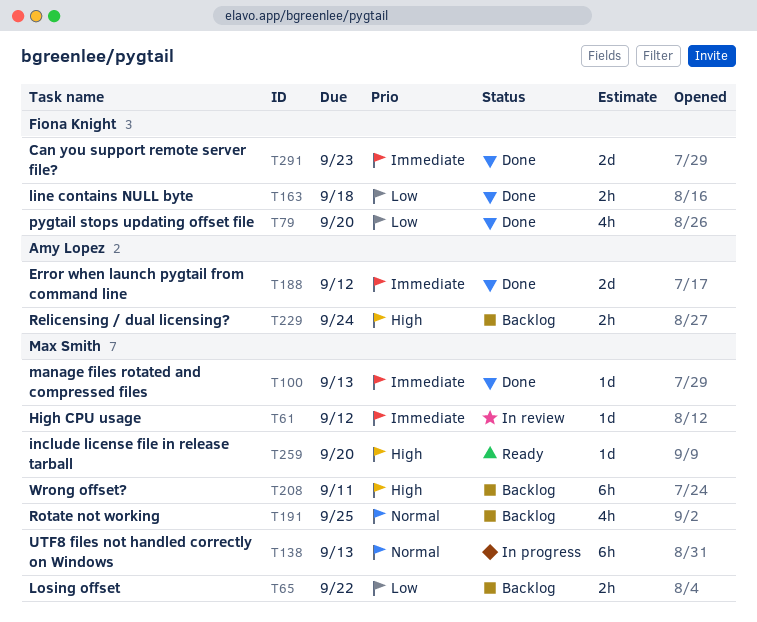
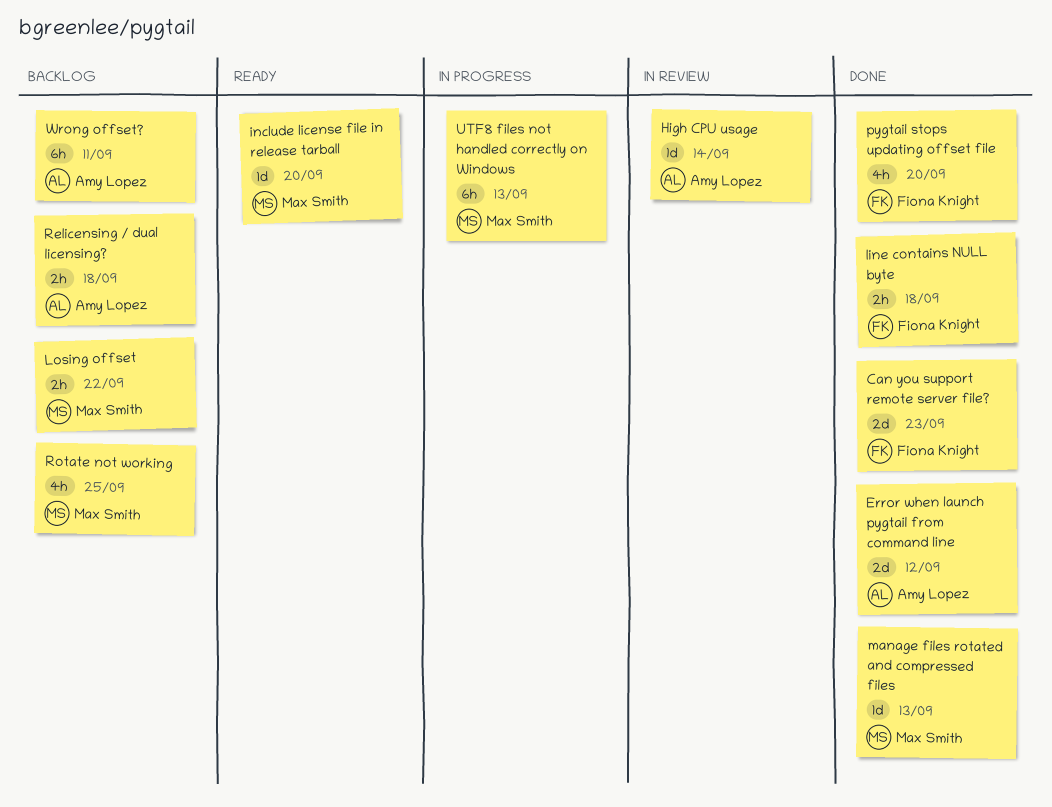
High CPU usage, owner: Max Smith -> Amy Lopez
High CPU usage, due: Sep 12 -> Sep 14
Relicensing / dual licensing?, due: Sep 24 -> Sep 18
Wrong offset?, owner: Max Smith -> Amy Lopez

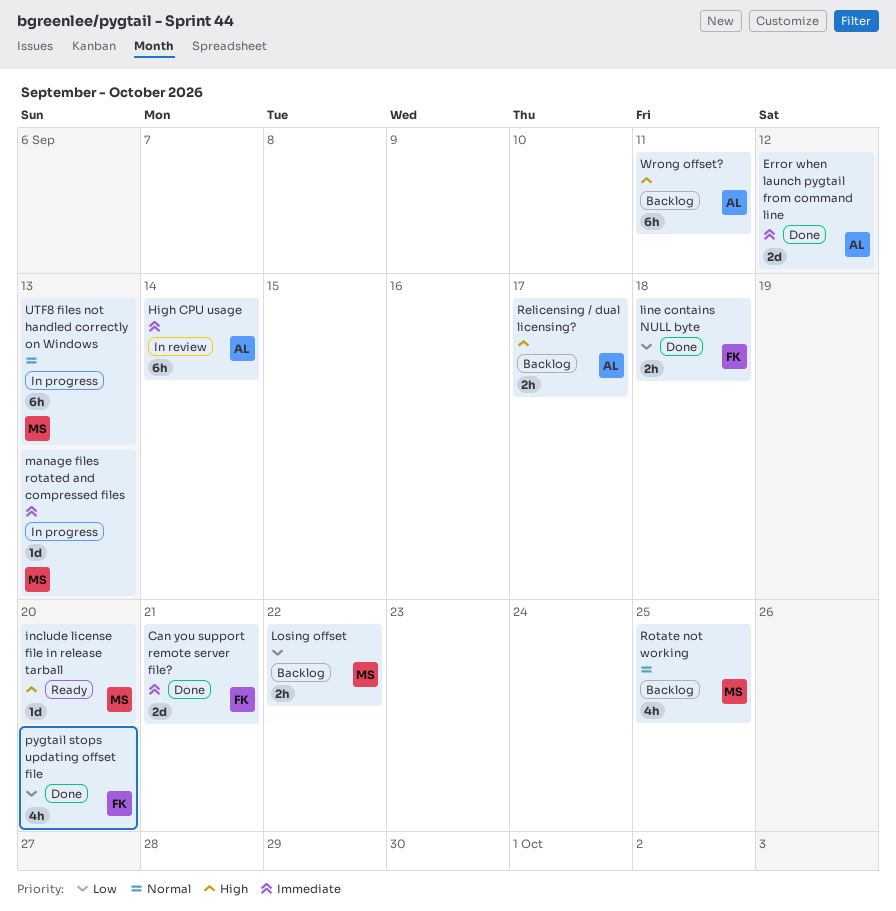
Can you support remote server file?, due: Sep 23 -> Sep 21
High CPU usage, estimate: 1d -> 6h
manage files rotated and compressed files, status: Done -> In progress
Relicensing / dual licensing?, due: Sep 18 -> Sep 17

